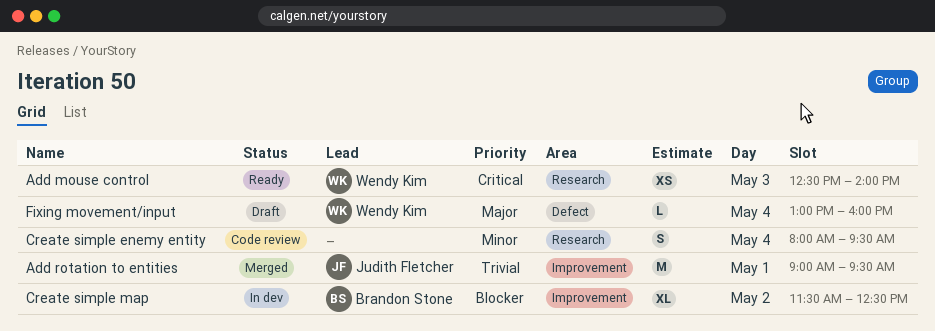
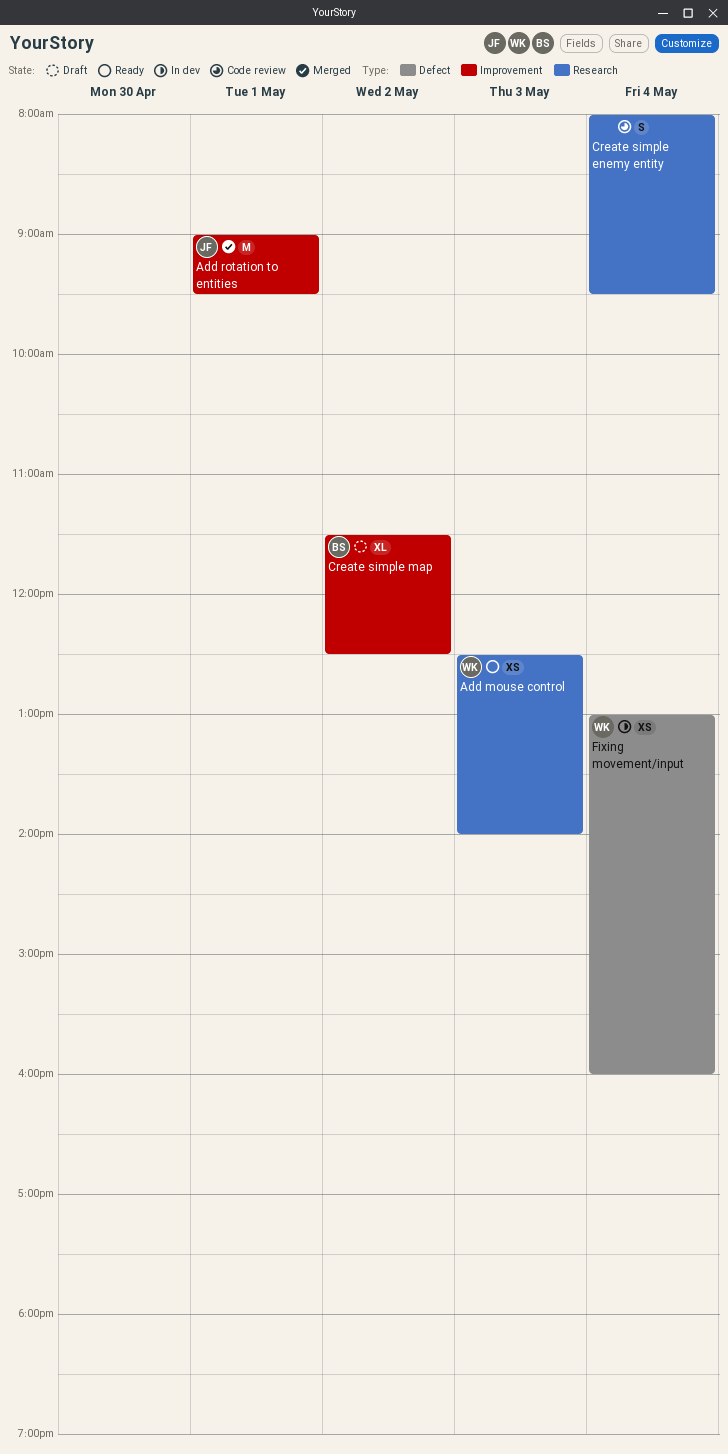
Create simple map, status: In dev -> Draft
Fixing movement/input, status: Draft -> In dev
Fixing movement/input, estimate: L -> XS

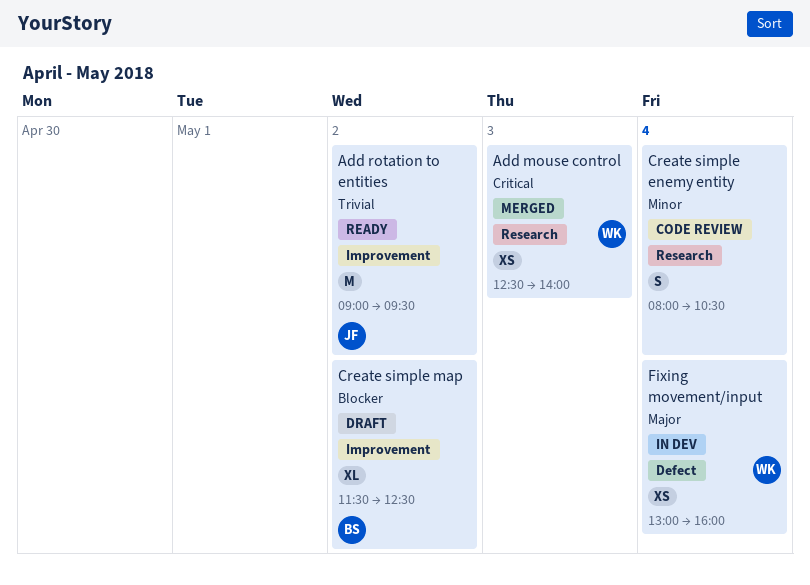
Add mouse control, status: Ready -> Merged
Add rotation to entities, status: Merged -> Ready
Add rotation to entities, day: May 1 -> May 2
Create simple enemy entity, ends: 09:30 -> 10:30

